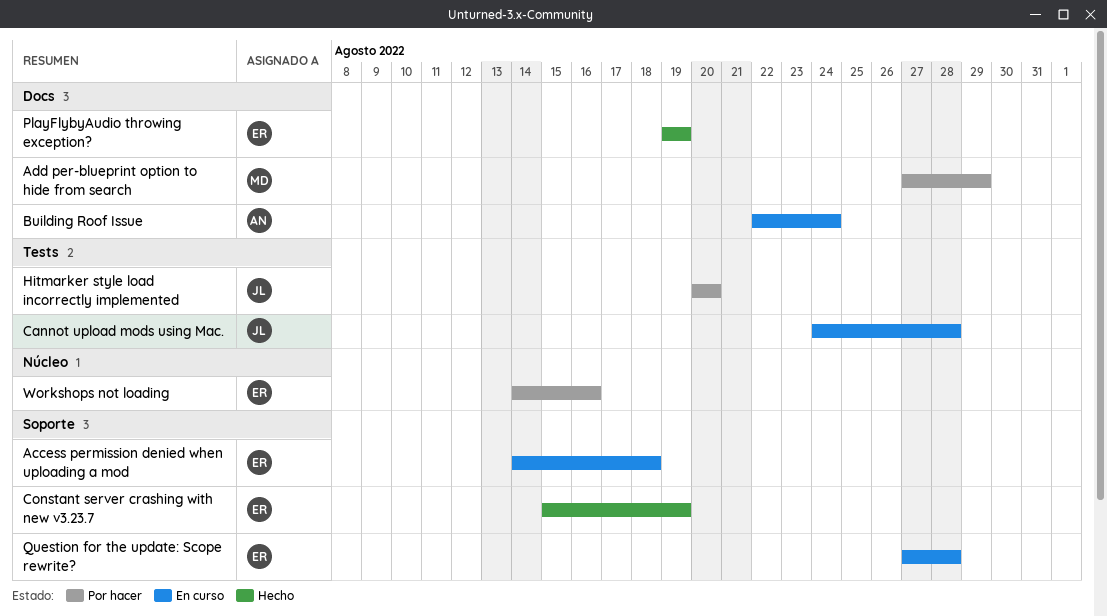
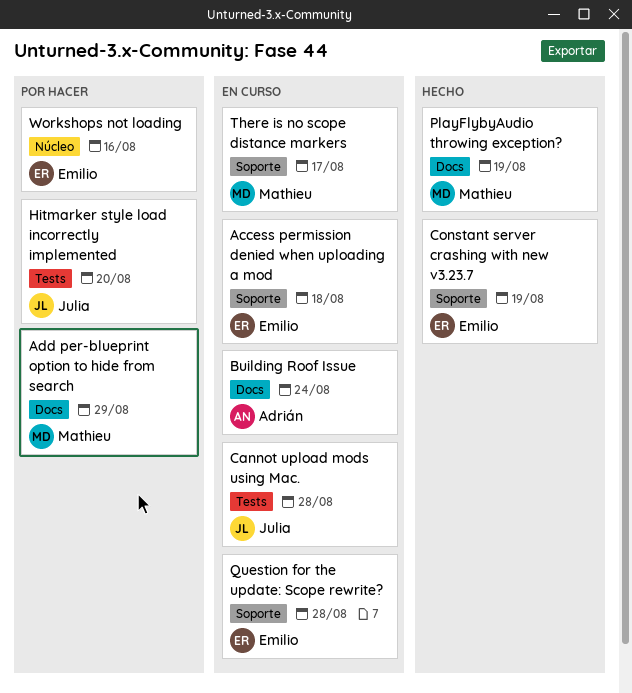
PlayFlybyAudio throwing exception?, owner: Emilio -> Mathieu
There is no scope distance markers: none -> present

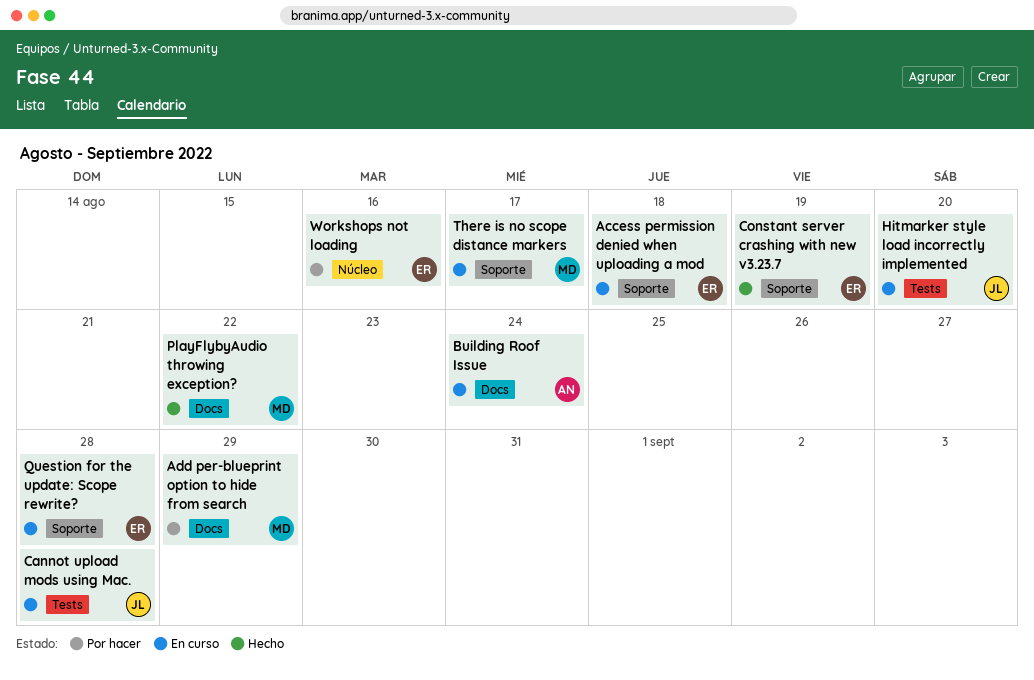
Hitmarker style load incorrectly implemented, status: Por hacer -> En curso
PlayFlybyAudio throwing exception?, due: Aug 19 -> Aug 22

